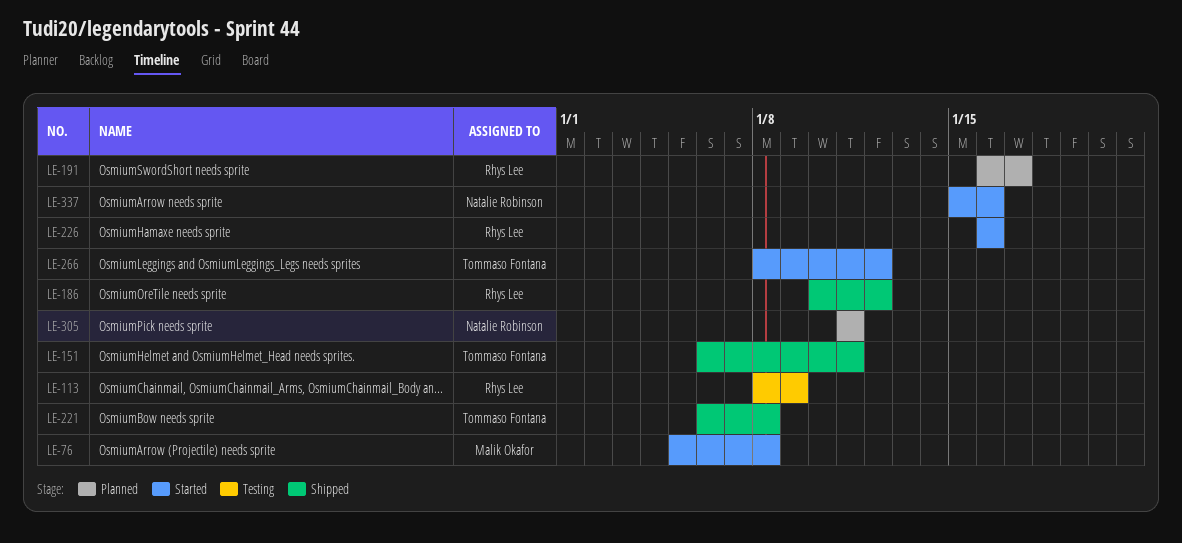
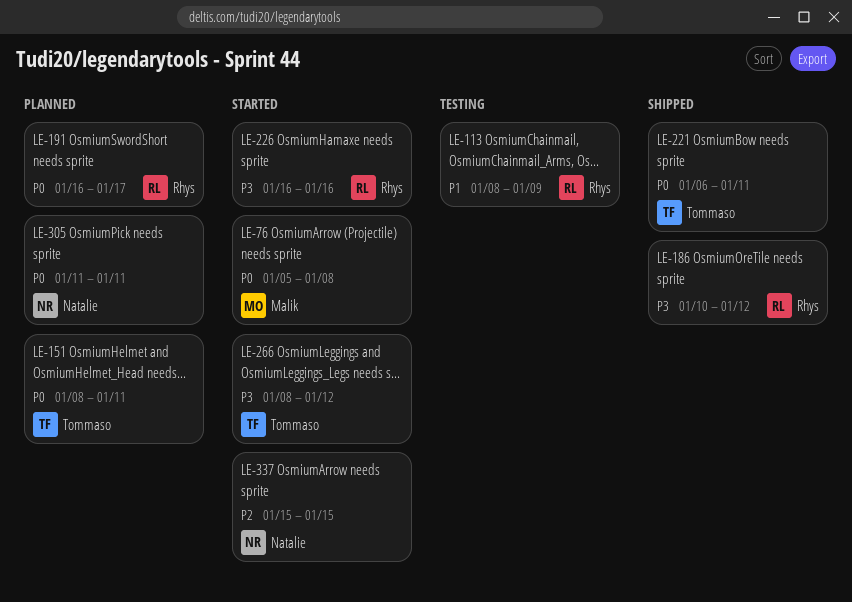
LE-151, status: Shipped -> Planned
LE-151, start: Jan 6 -> Jan 8
LE-221, due: Jan 8 -> Jan 11
LE-337, due: Jan 16 -> Jan 15

